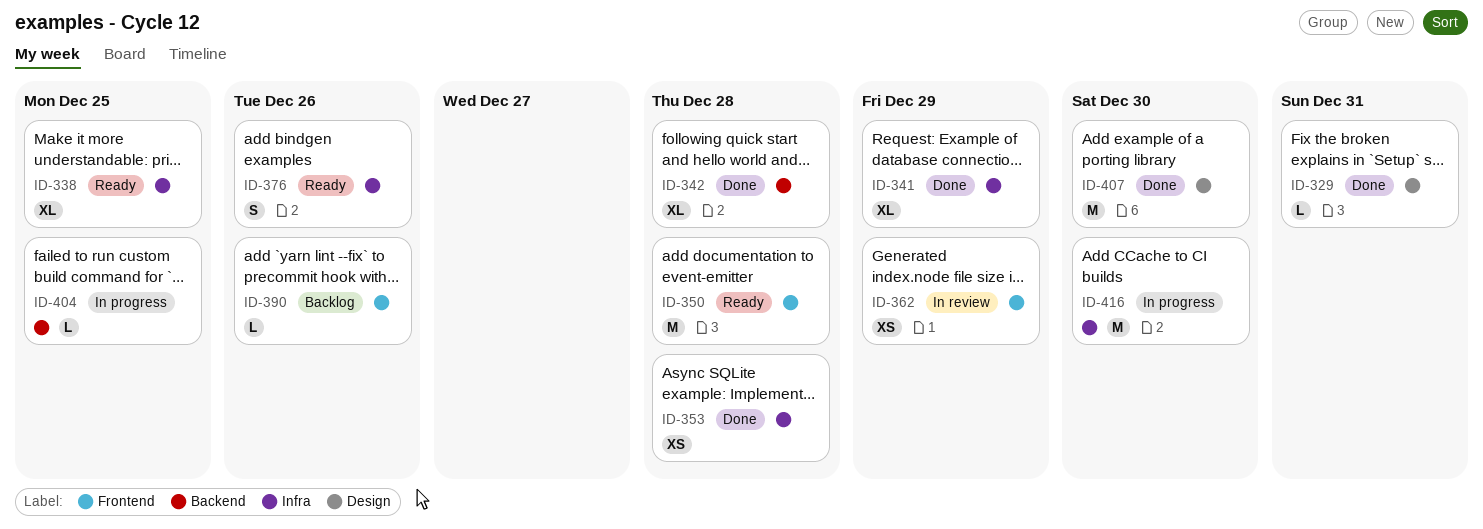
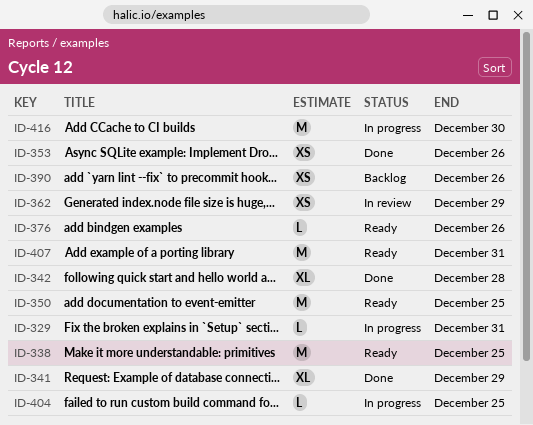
ID-329, status: Done -> In progress
ID-338, estimate: XL -> M
ID-350, due: Dec 28 -> Dec 25
ID-353, due: Dec 28 -> Dec 26
ID-376, estimate: S -> L
ID-390, estimate: L -> XS
ID-407, status: Done -> Ready
ID-407, due: Dec 30 -> Dec 31

